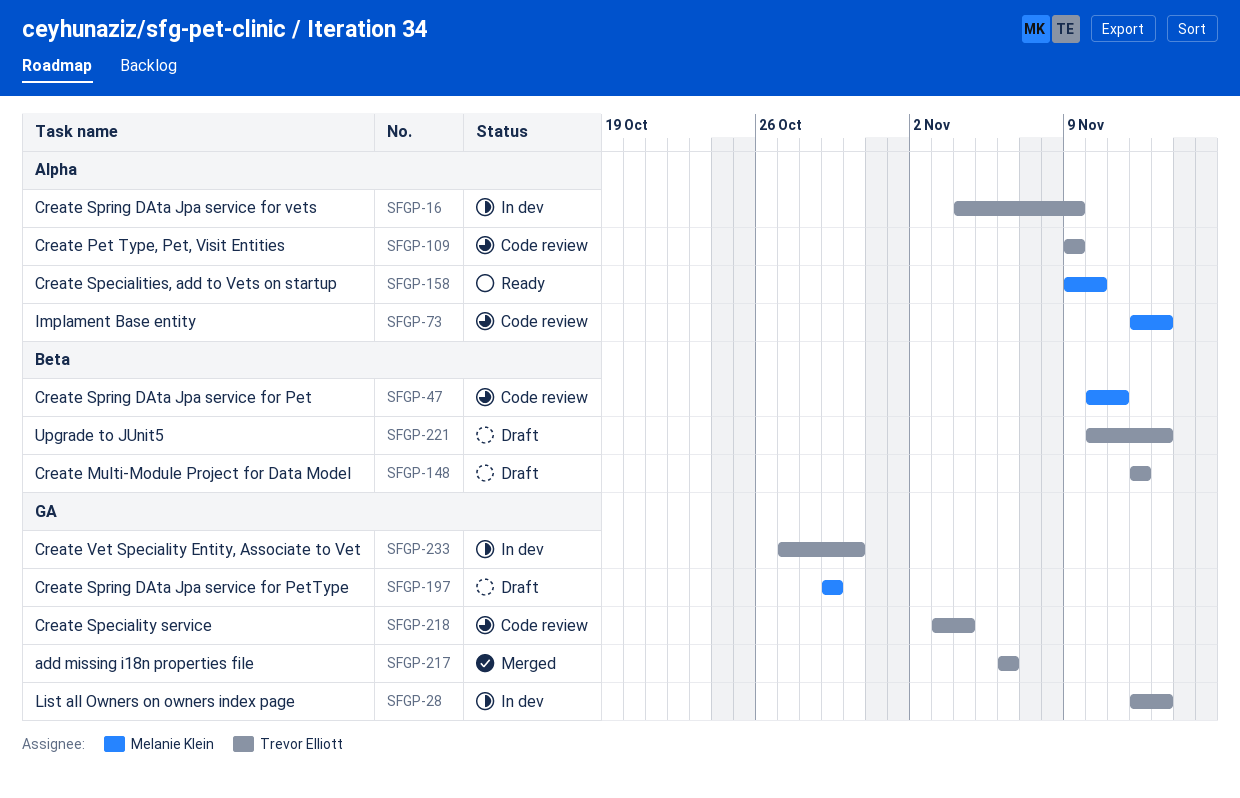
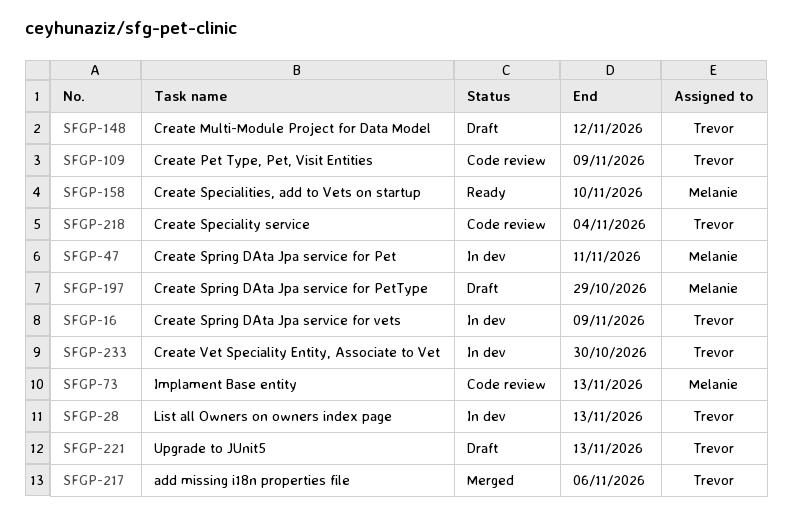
SFGP-47, status: Code review -> In dev

